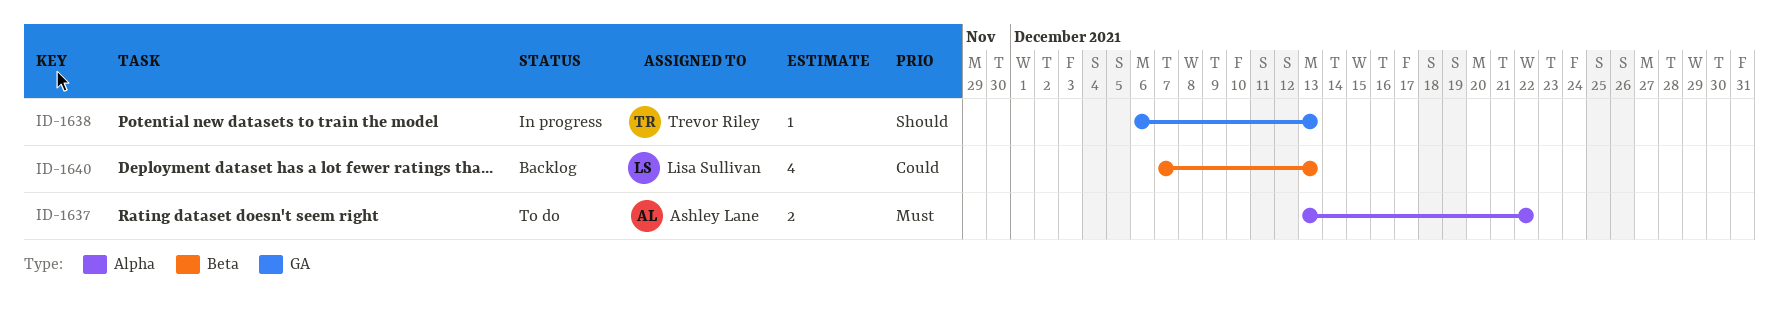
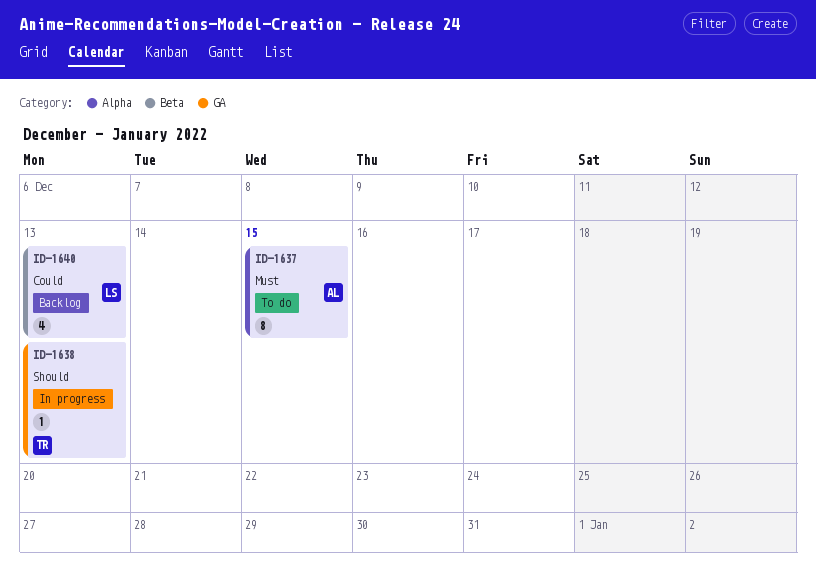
ID-1637, estimate: 2 -> 8
ID-1637, due: Dec 22 -> Dec 15

